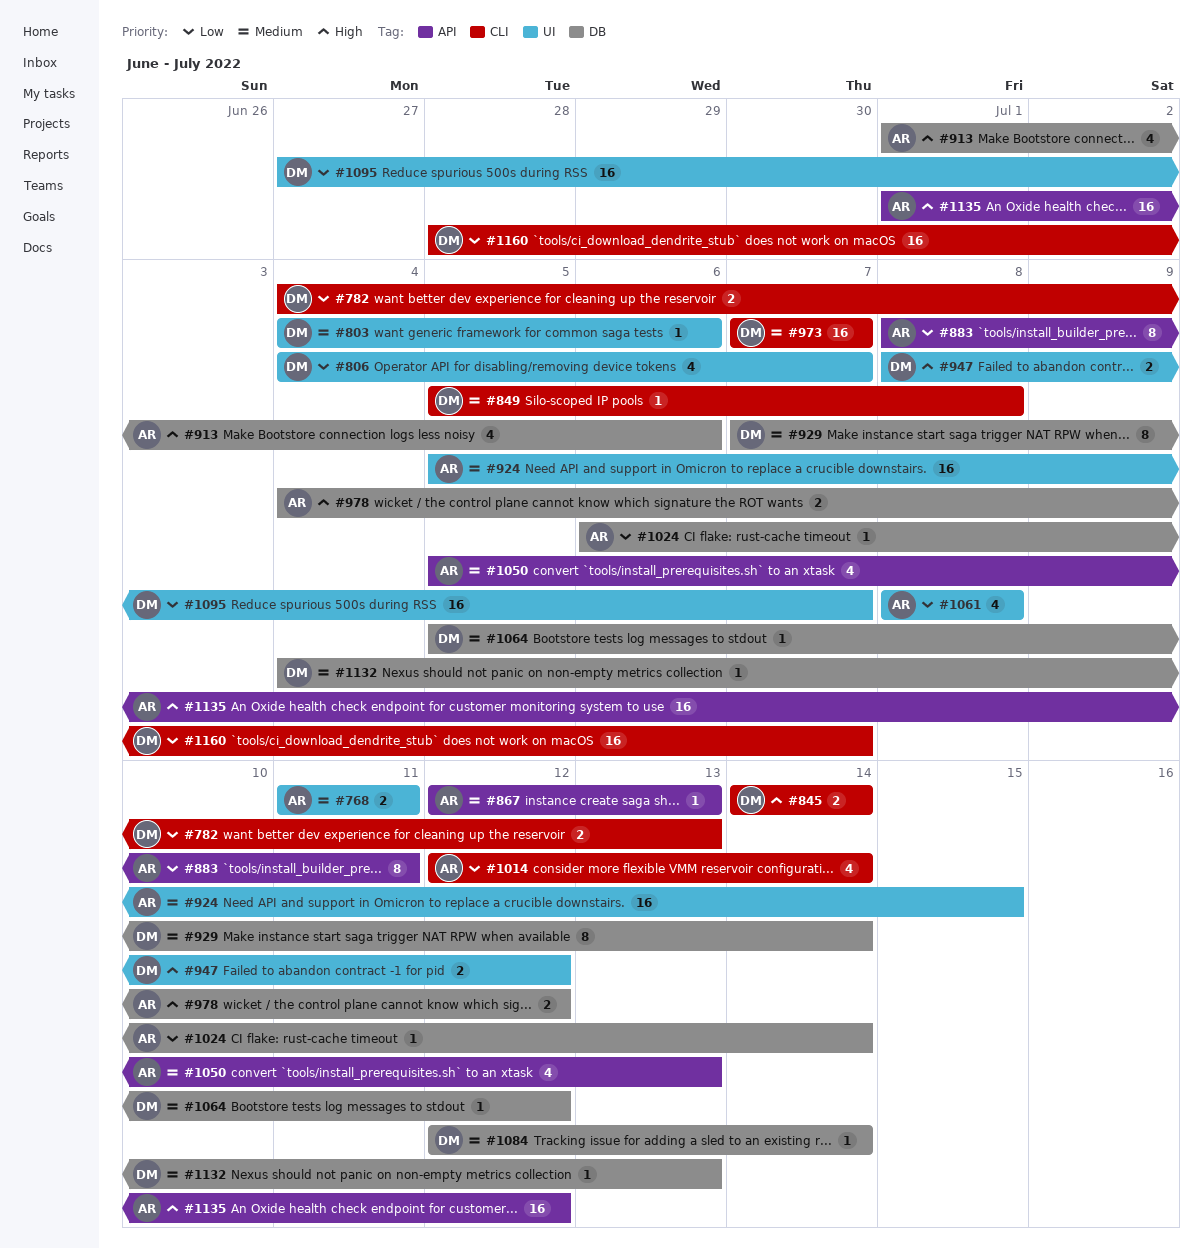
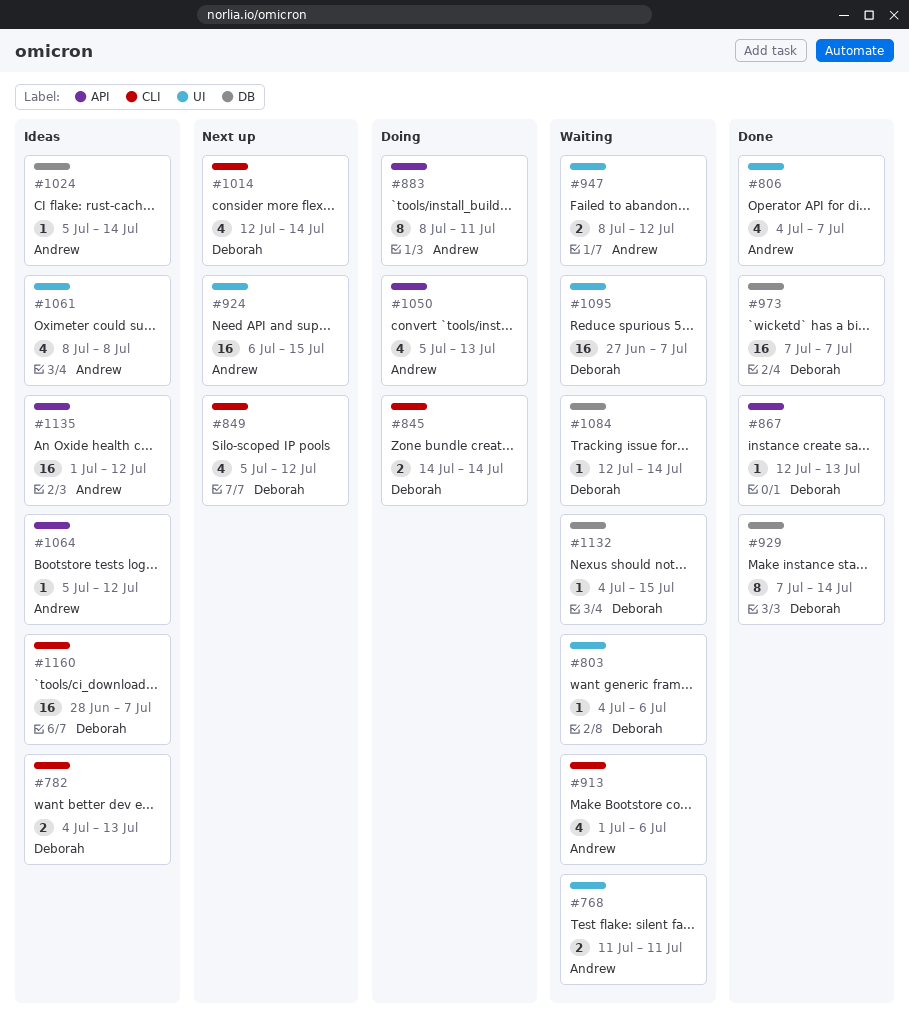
#806, owner: Deborah -> Andrew
#849, estimate: 1 -> 4
#849, due: Jul 8 -> Jul 12
#867, owner: Andrew -> Deborah
#913, label: DB -> CLI
#924, start: Jul 5 -> Jul 6
#947, owner: Deborah -> Andrew
#973, label: CLI -> DB
#978: present -> none
#1014, owner: Andrew -> Deborah
#1024, start: Jul 6 -> Jul 5
#1064, owner: Deborah -> Andrew
#1064, label: DB -> API
#1132, due: Jul 13 -> Jul 15

